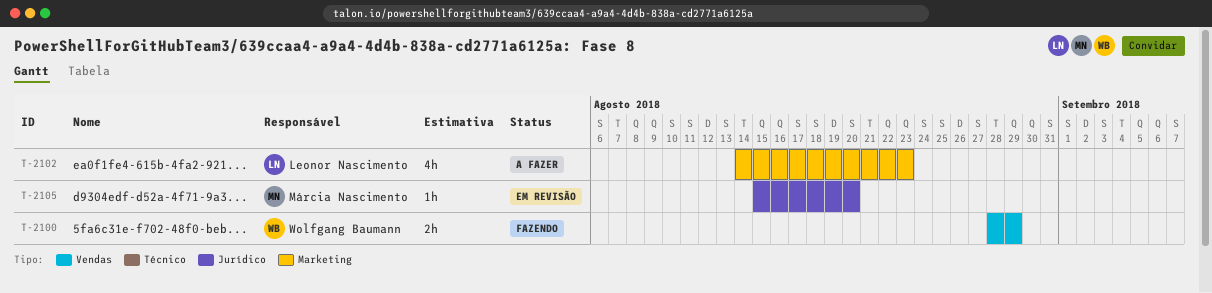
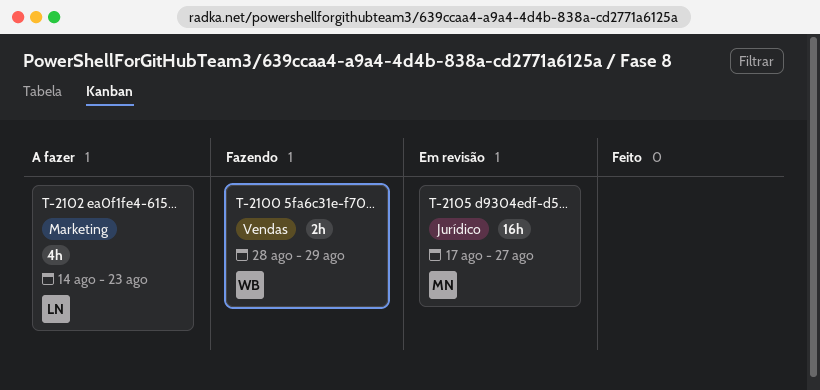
T-2105, estimate: 1h -> 16h
T-2105, start: Aug 15 -> Aug 17
T-2105, due: Aug 20 -> Aug 27

